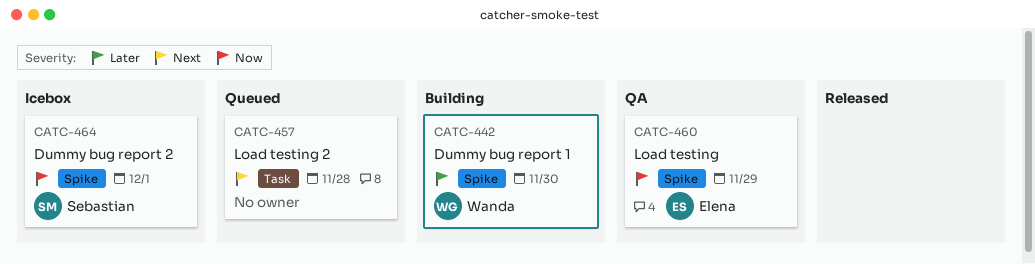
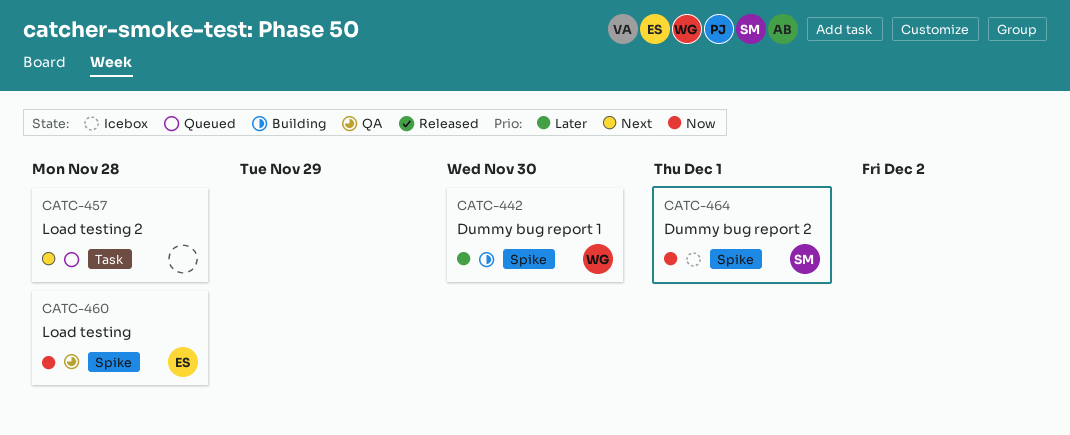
CATC-460, due: Nov 29 -> Nov 28

